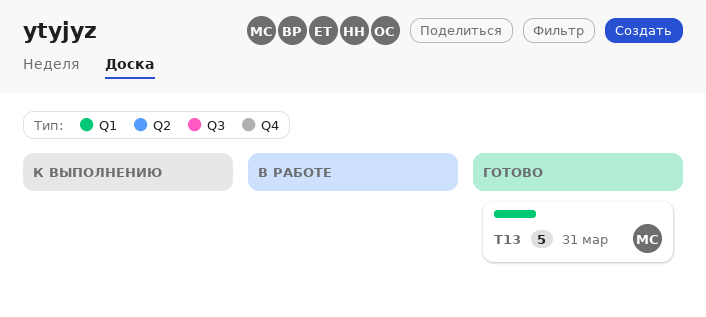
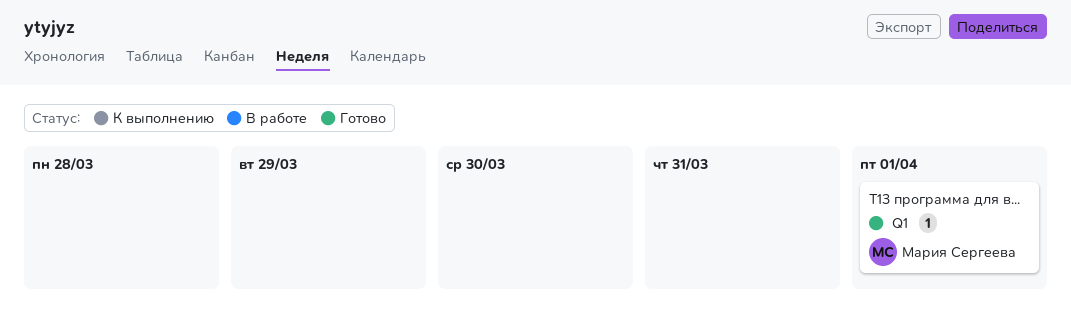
T13, estimate: 5 -> 1
T13, due: Mar 31 -> Apr 1

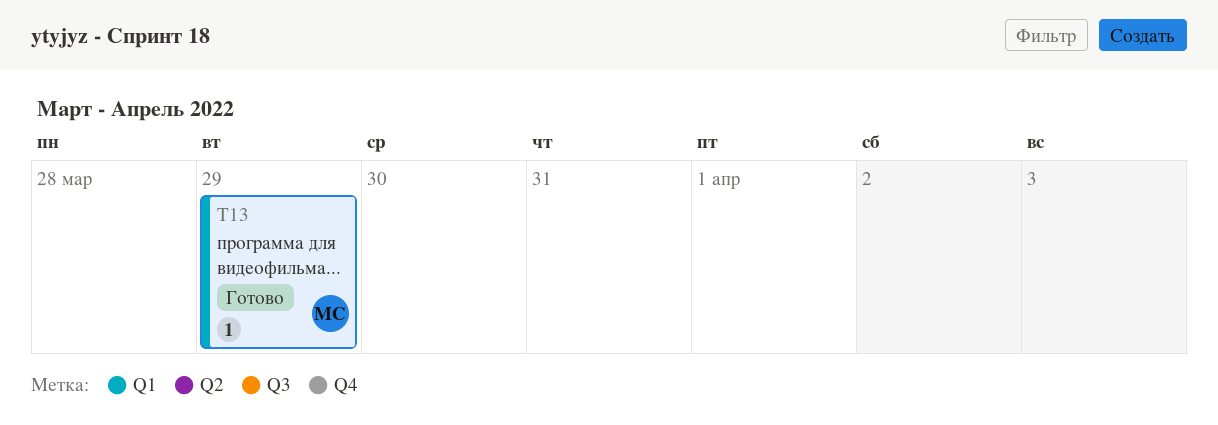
T13, due: Apr 1 -> Mar 29

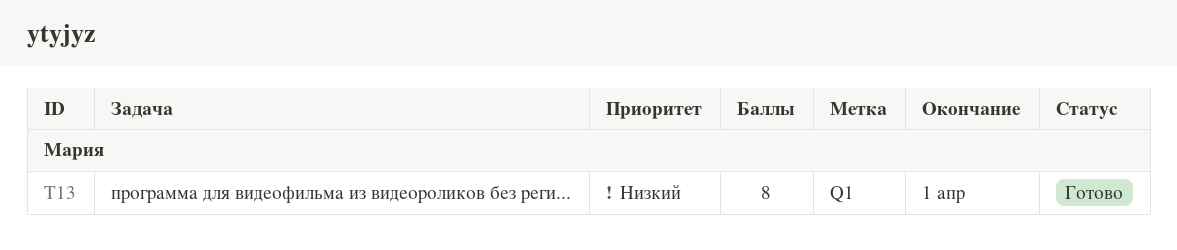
T13, estimate: 1 -> 8
T13, due: Mar 29 -> Apr 1

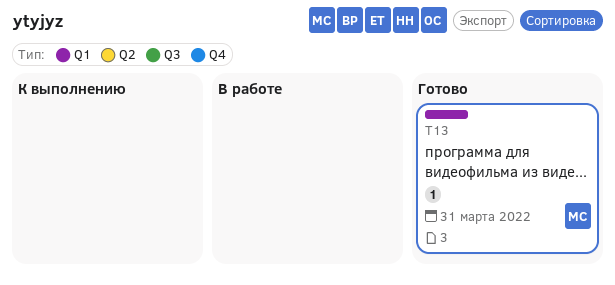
T13, estimate: 8 -> 1
T13, due: Apr 1 -> Mar 31

